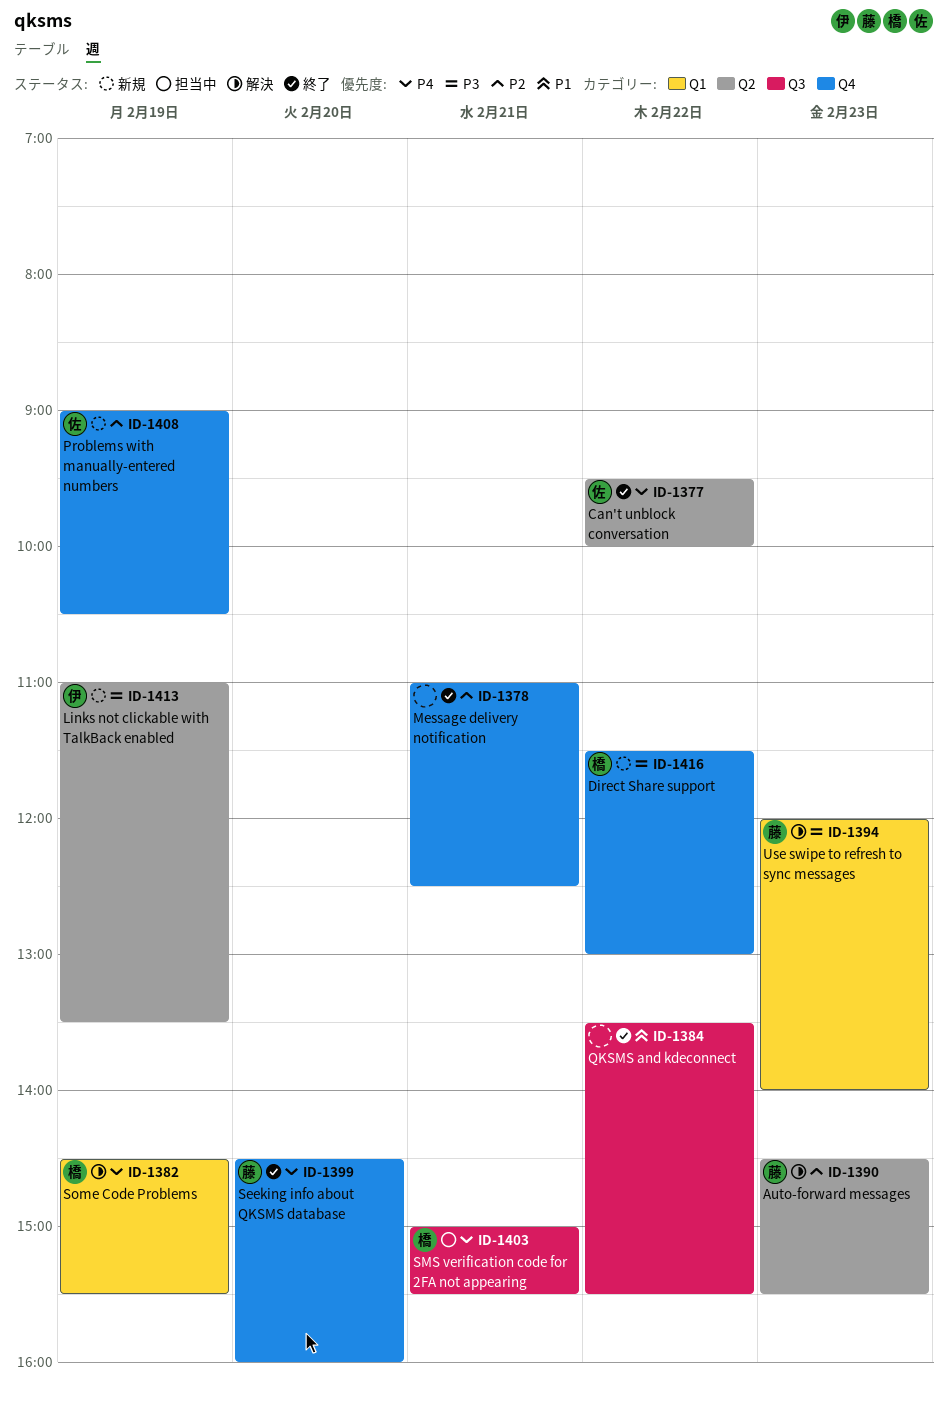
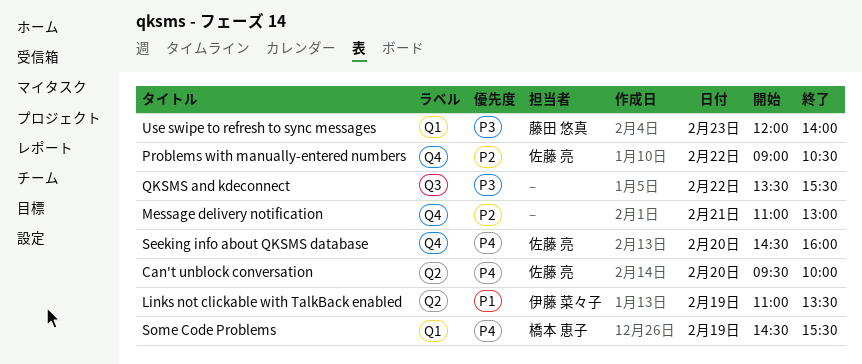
Auto-forward messages: present -> none
Can't unblock conversation, day: Feb 22 -> Feb 20
Direct Share support: present -> none
Links not clickable with TalkBack enabled, priority: P3 -> P1
Message delivery notification, ends: 12:30 -> 13:00
Problems with manually-entered numbers, day: Feb 19 -> Feb 22
QKSMS and kdeconnect, priority: P1 -> P3
Seeking info about QKSMS database, owner: 藤田 悠真 -> 佐藤 亮
SMS verification code for 2FA not appearing: present -> none

